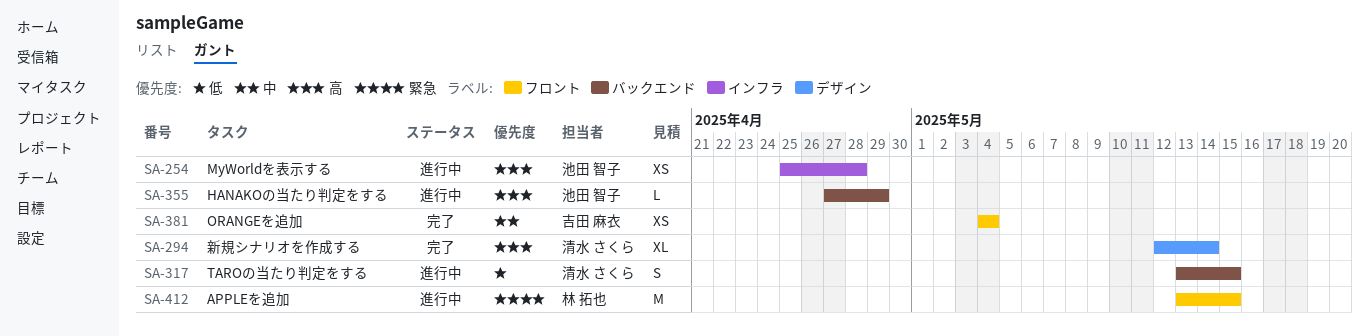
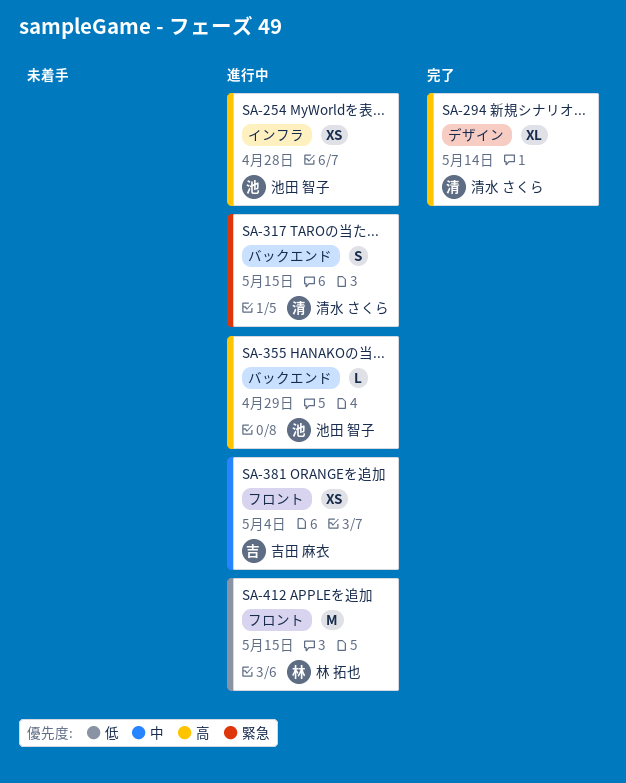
SA-317, priority: 低 -> 緊急
SA-381, status: 完了 -> 進行中
SA-412, priority: 緊急 -> 低

